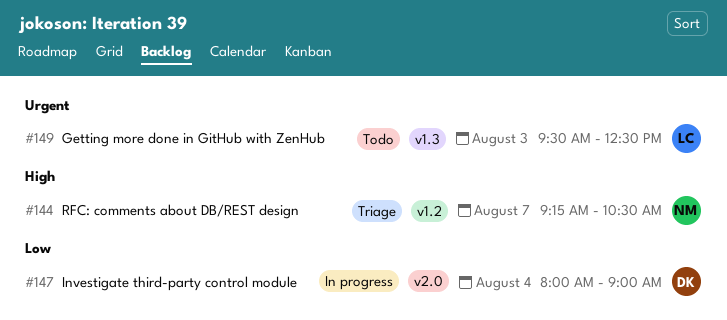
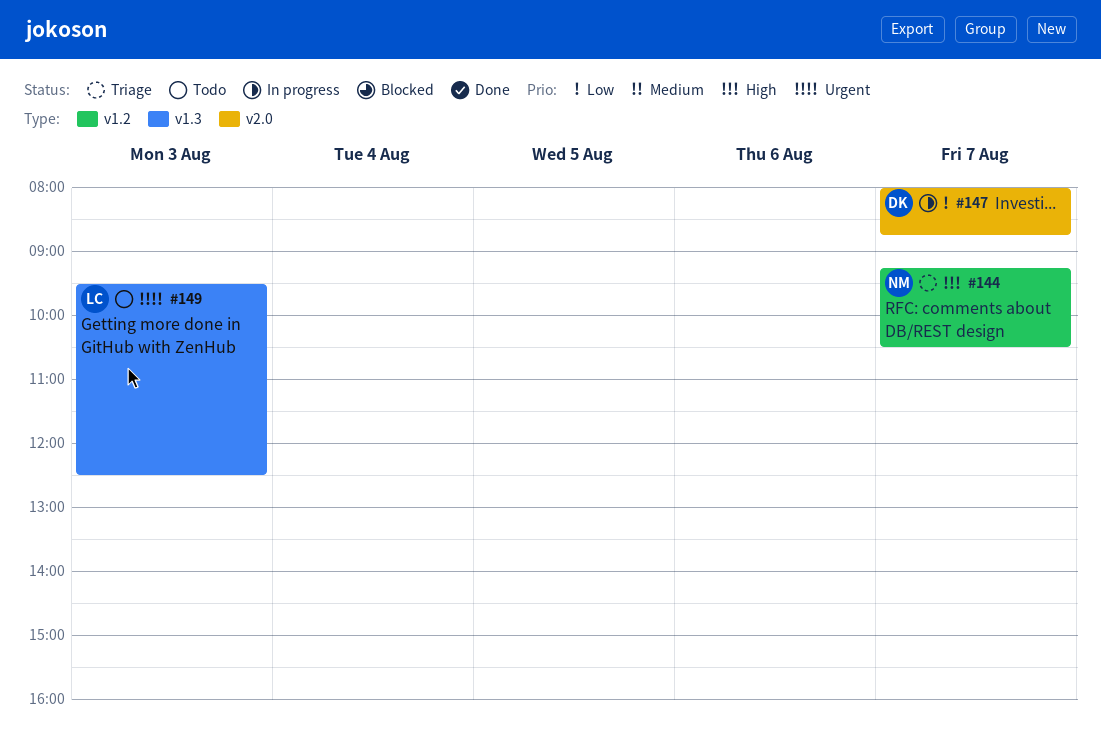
#147, day: Aug 4 -> Aug 7
#147, ends: 09:00 -> 08:45

